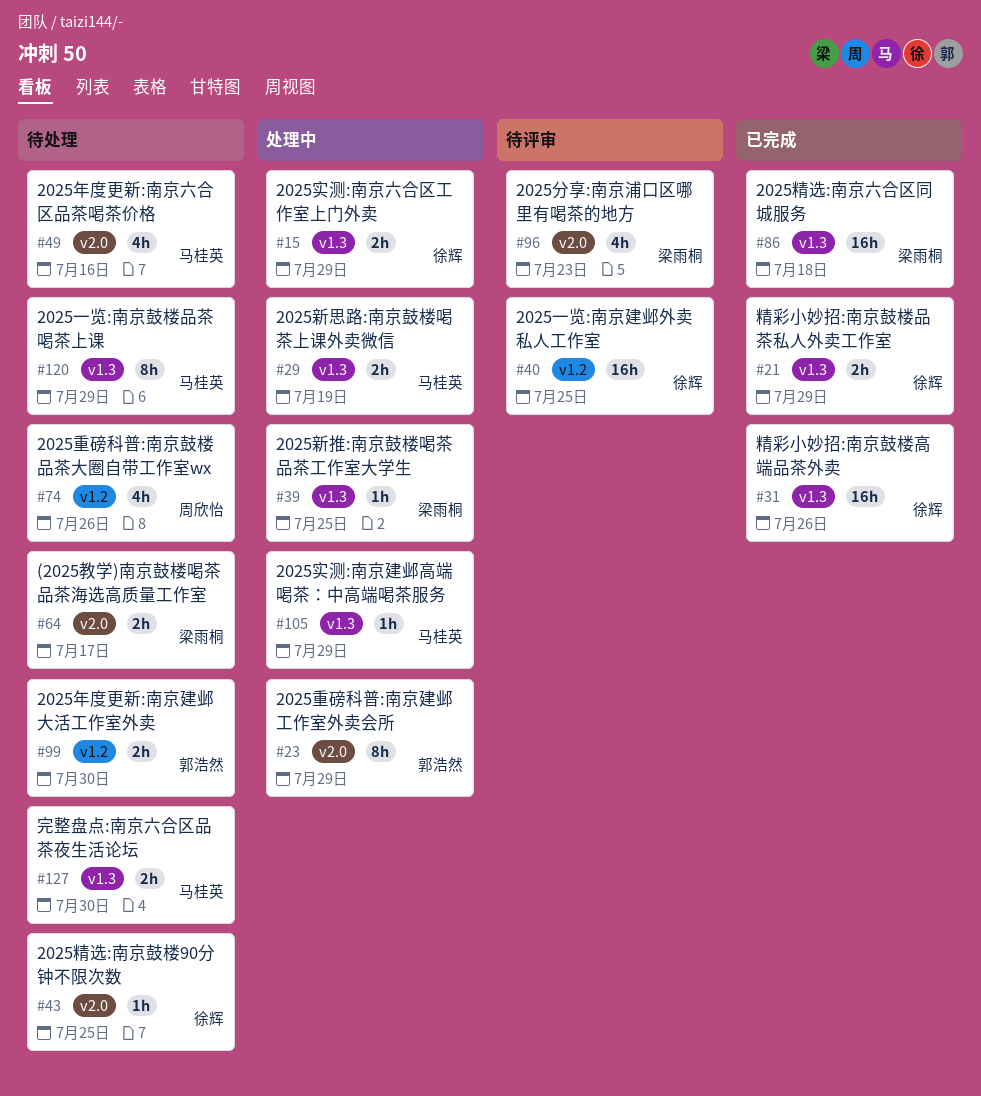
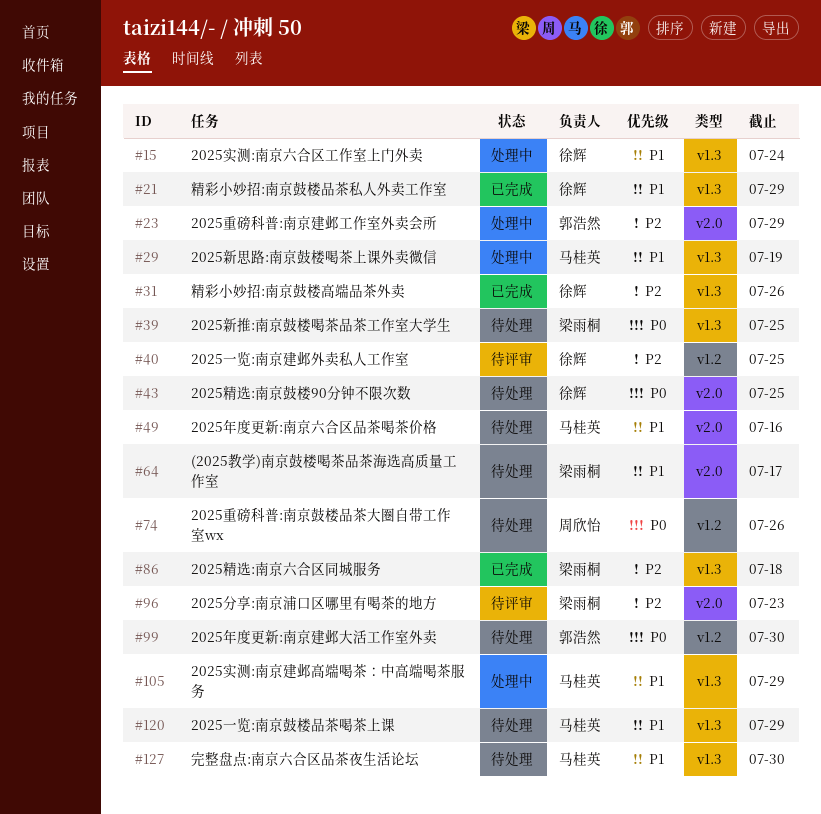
#15, due: Jul 29 -> Jul 24
#39, status: 处理中 -> 待处理

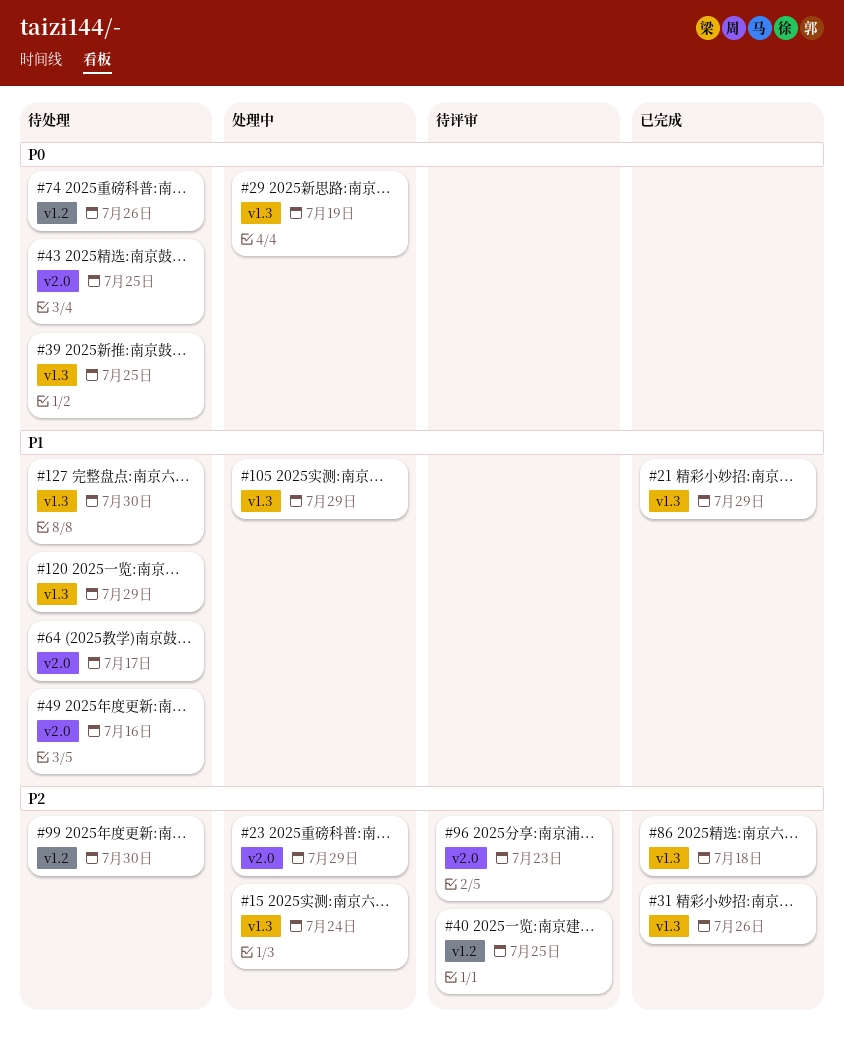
#15, priority: P1 -> P2
#29, priority: P1 -> P0
#99, priority: P0 -> P2

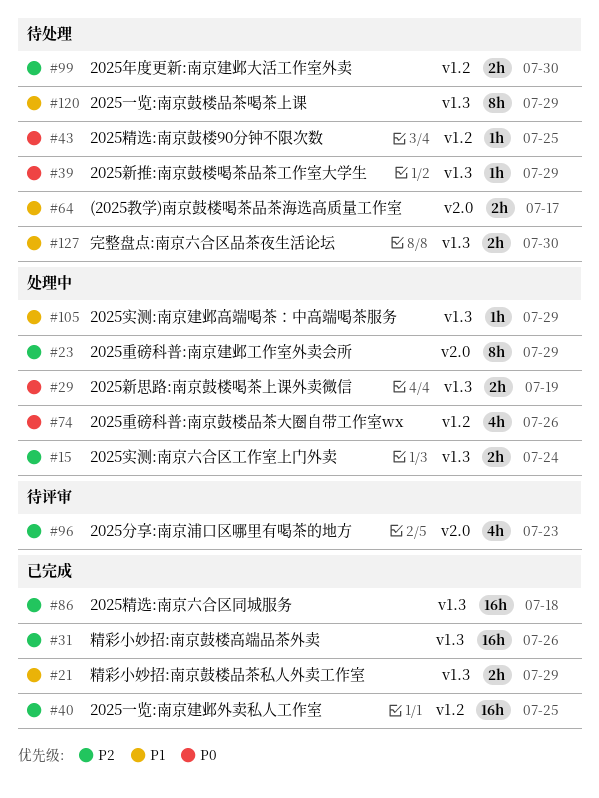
#39, due: Jul 25 -> Jul 29
#40, status: 待评审 -> 已完成
#43, label: v2.0 -> v1.2
#49: present -> none
#74, status: 待处理 -> 处理中

